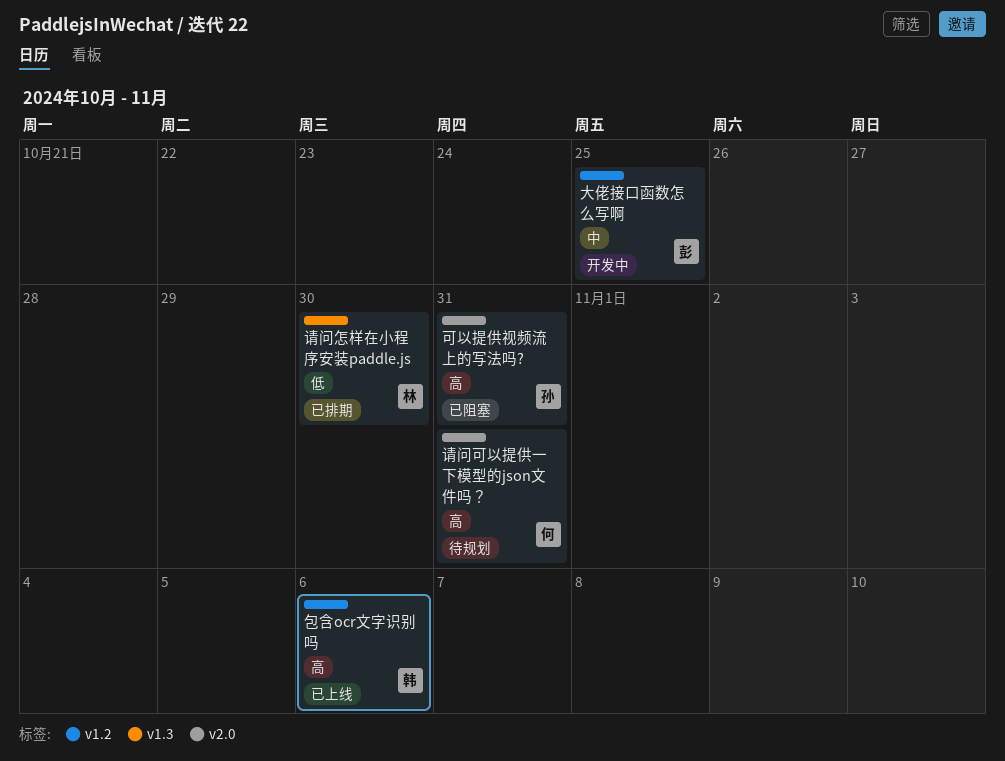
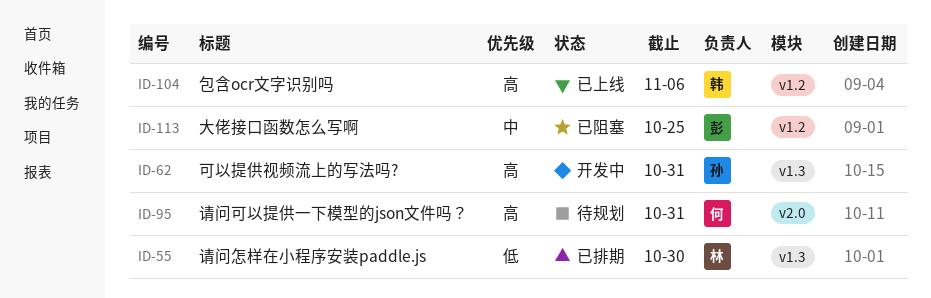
可以提供视频流上的写法吗?, status: 已阻塞 -> 开发中
可以提供视频流上的写法吗?, label: v2.0 -> v1.3
大佬接口函数怎么写啊, status: 开发中 -> 已阻塞

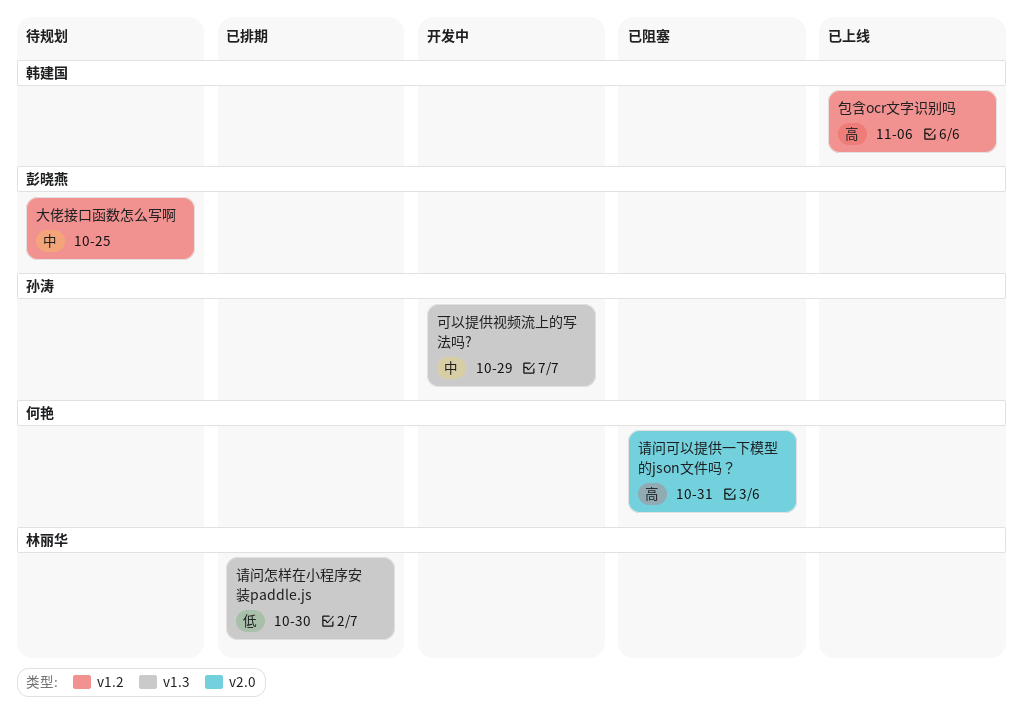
可以提供视频流上的写法吗?, priority: 高 -> 中
可以提供视频流上的写法吗?, due: Oct 31 -> Oct 29
大佬接口函数怎么写啊, status: 已阻塞 -> 待规划
请问可以提供一下模型的json文件吗？, status: 待规划 -> 已阻塞

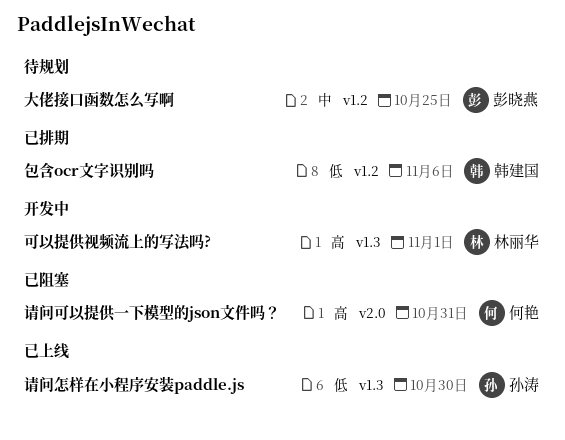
包含ocr文字识别吗, status: 已上线 -> 已排期
包含ocr文字识别吗, priority: 高 -> 低
可以提供视频流上的写法吗?, owner: 孙涛 -> 林丽华
可以提供视频流上的写法吗?, priority: 中 -> 高
可以提供视频流上的写法吗?, due: Oct 29 -> Nov 1
请问怎样在小程序安装paddle.js, status: 已排期 -> 已上线
请问怎样在小程序安装paddle.js, owner: 林丽华 -> 孙涛

